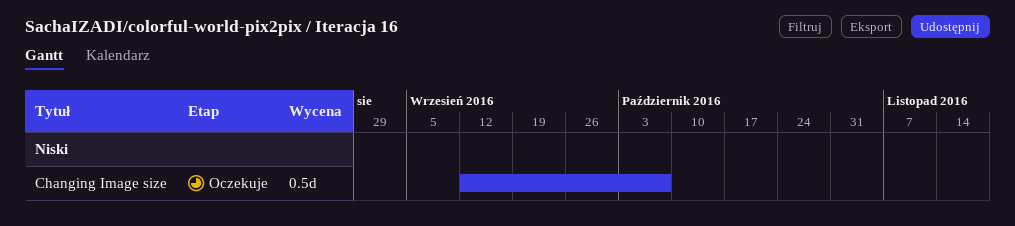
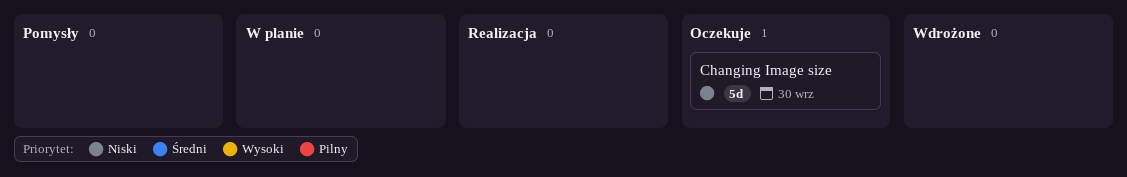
Changing Image size, estimate: 0.5d -> 5d
Changing Image size, due: Oct 7 -> Sep 30

